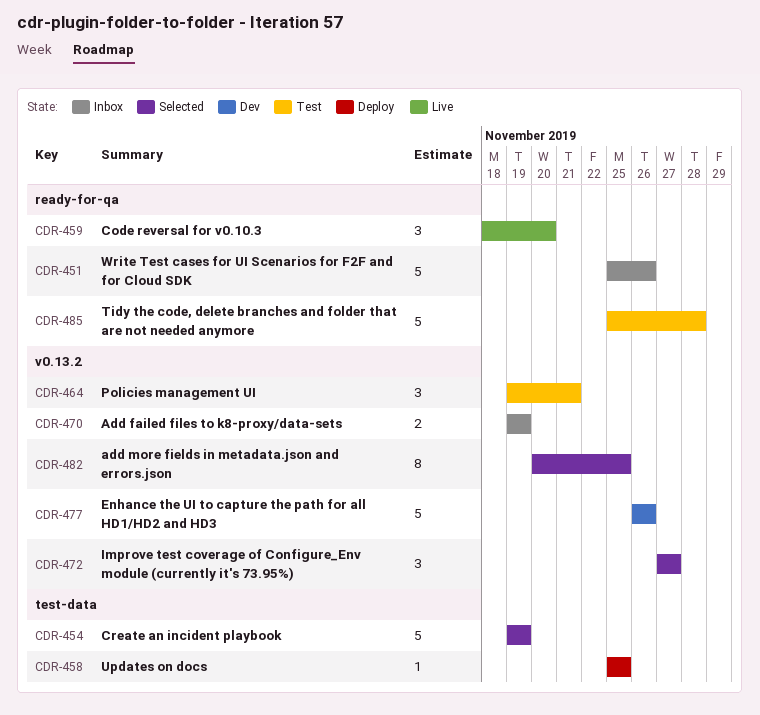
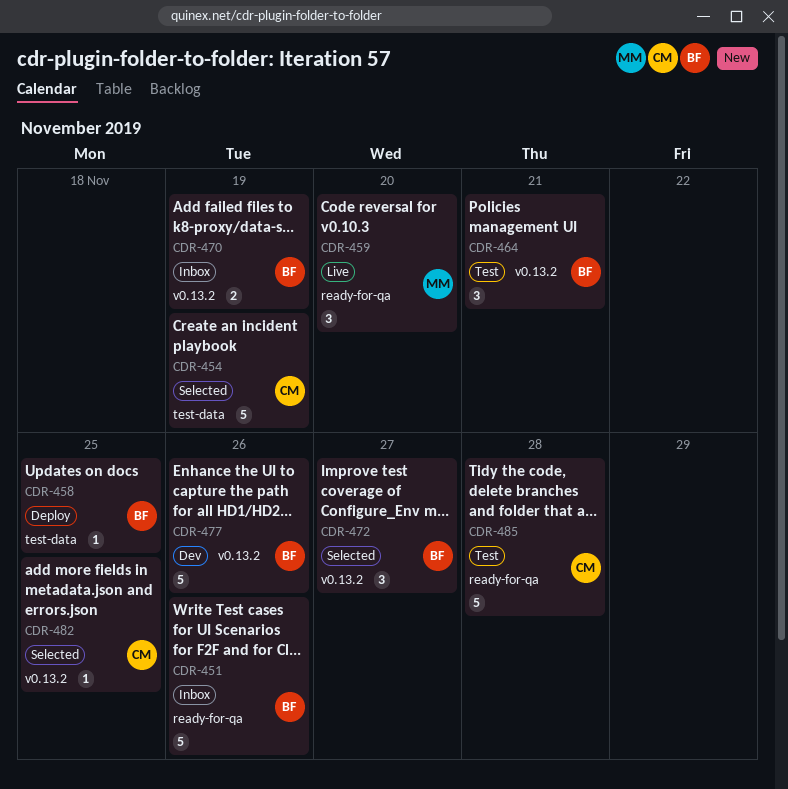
CDR-482, estimate: 8 -> 1

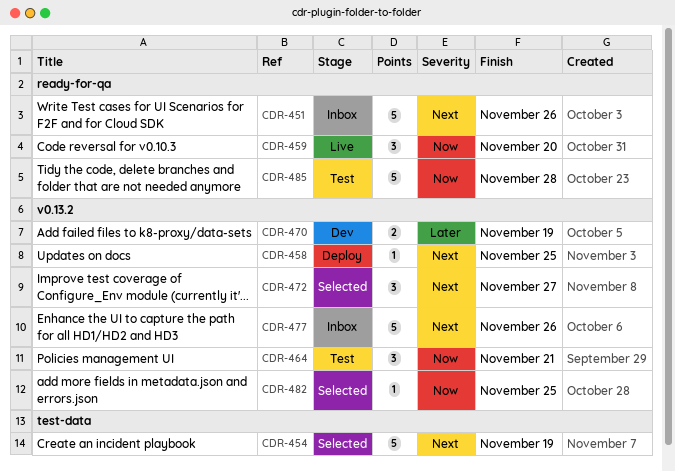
CDR-458, label: test-data -> v0.13.2
CDR-470, status: Inbox -> Dev
CDR-477, status: Dev -> Inbox

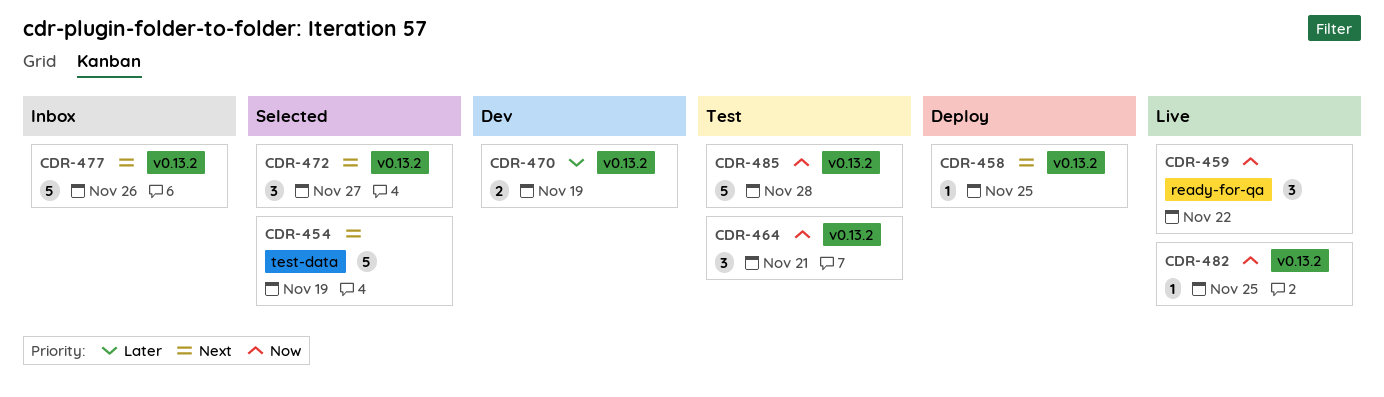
CDR-451: present -> none
CDR-459, due: Nov 20 -> Nov 22
CDR-482, status: Selected -> Live
CDR-485, label: ready-for-qa -> v0.13.2

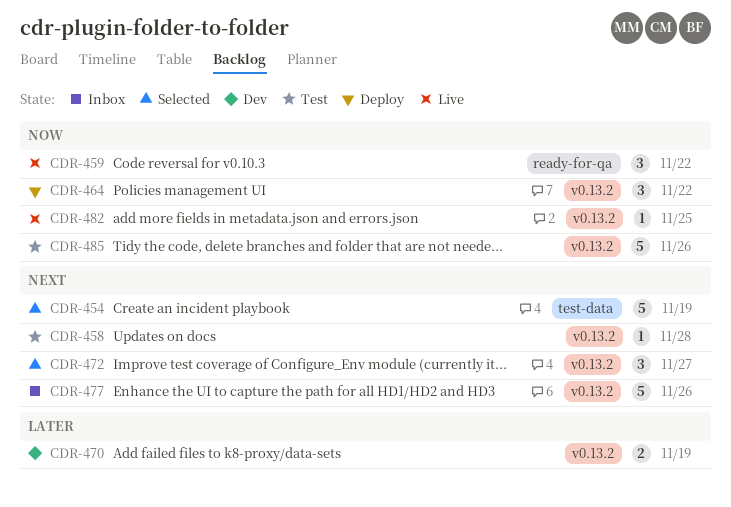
CDR-458, status: Deploy -> Test
CDR-458, due: Nov 25 -> Nov 28
CDR-464, status: Test -> Deploy
CDR-464, due: Nov 21 -> Nov 22
CDR-485, due: Nov 28 -> Nov 26

